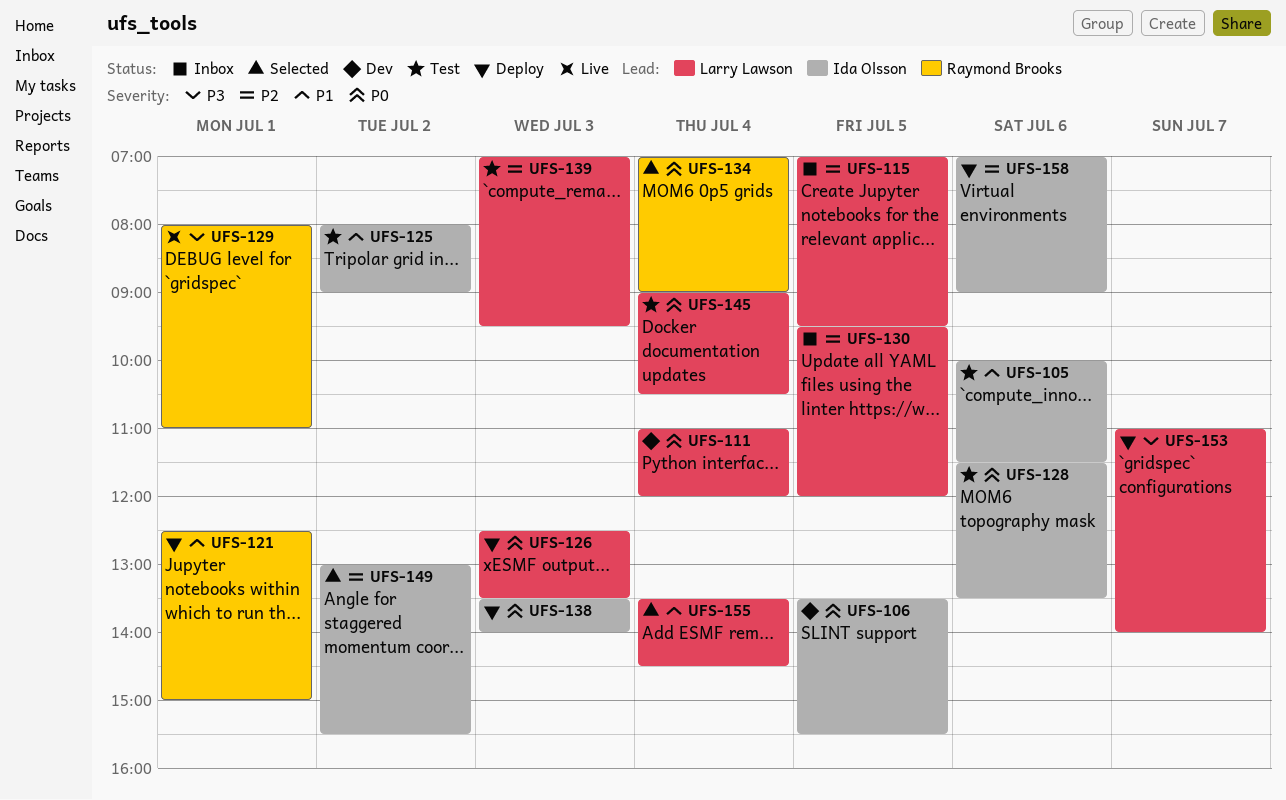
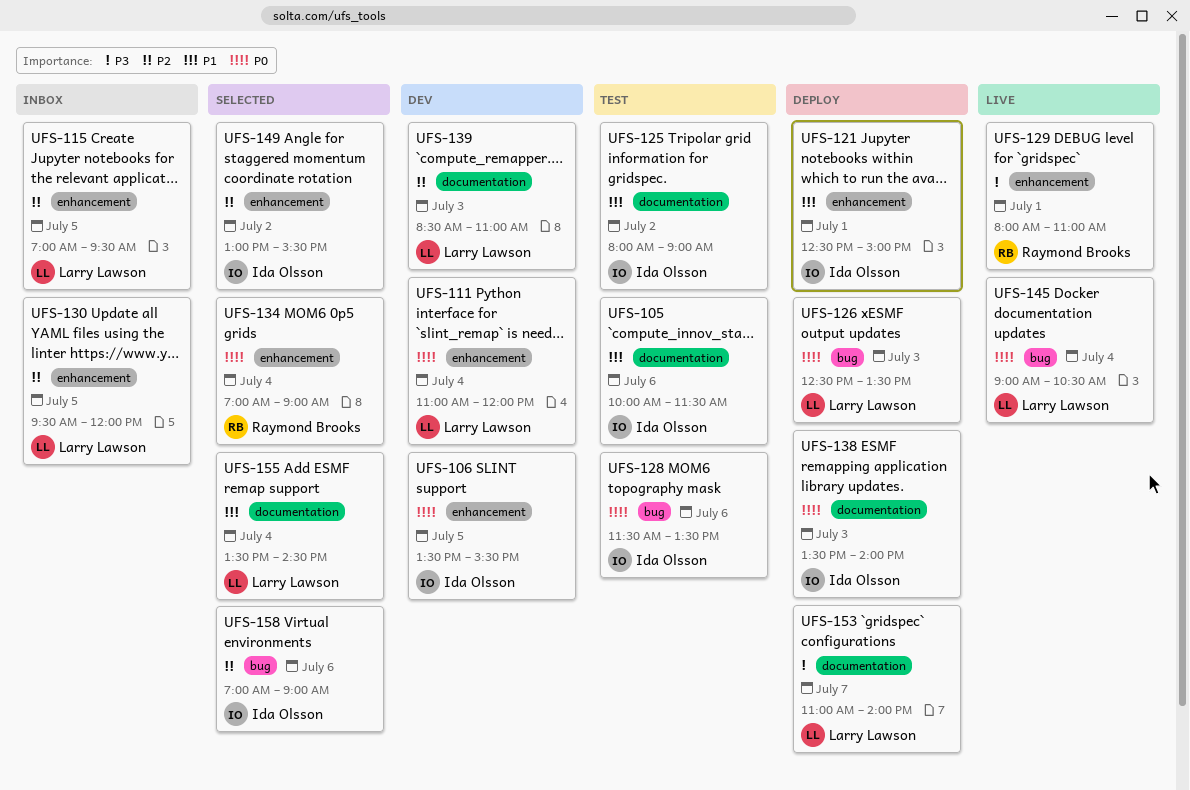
UFS-121, owner: Raymond Brooks -> Ida Olsson
UFS-139, status: Test -> Dev
UFS-139, begins: 07:00 -> 08:30
UFS-139, ends: 09:30 -> 11:00
UFS-145, status: Test -> Live
UFS-158, status: Deploy -> Selected

